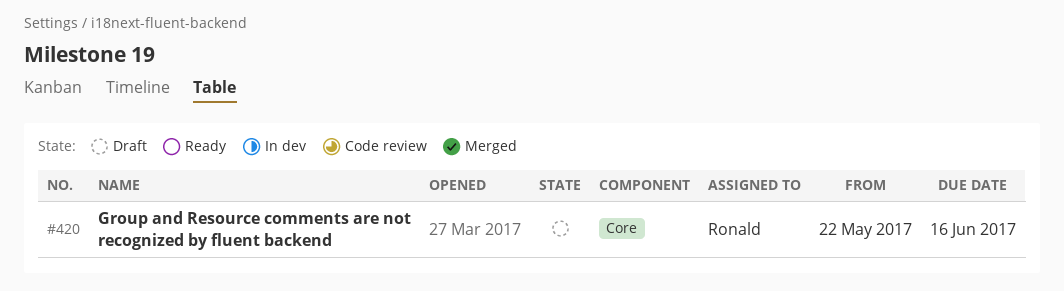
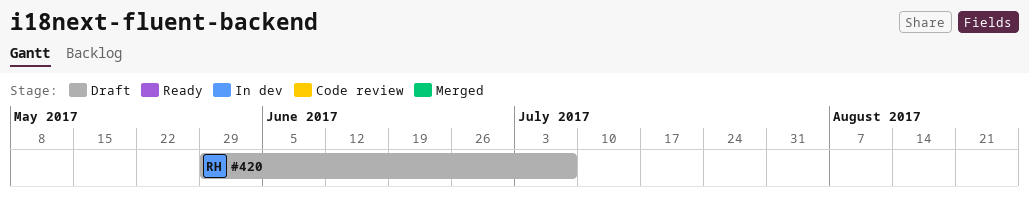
#420, start: May 22 -> May 29
#420, due: Jun 16 -> Jul 7

